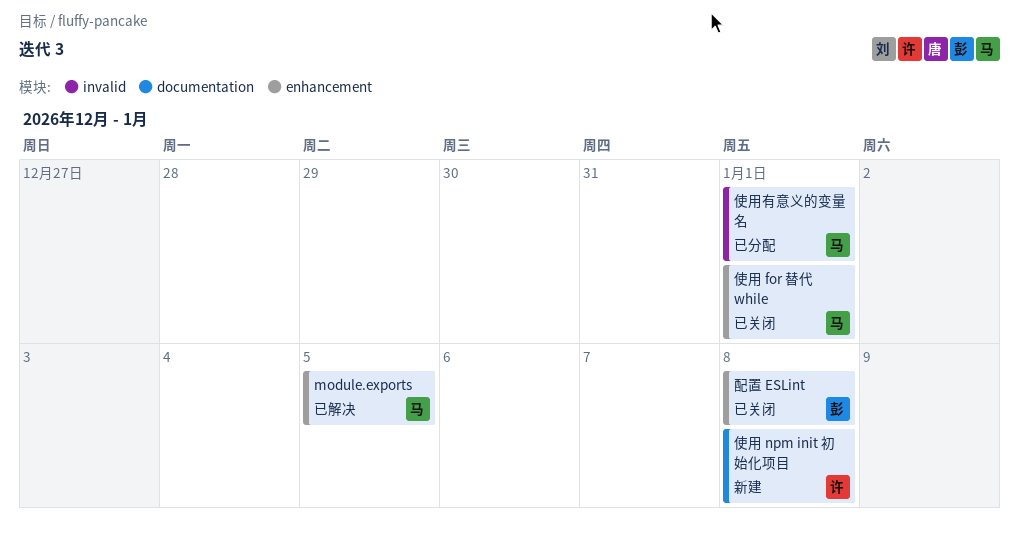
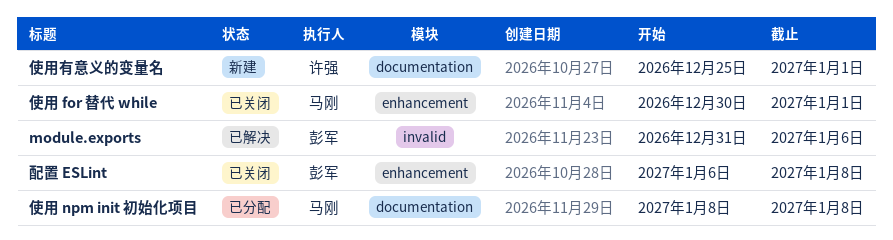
module.exports, owner: 马刚 -> 彭军
module.exports, label: enhancement -> invalid
module.exports, due: Jan 5 -> Jan 6
使用 npm init 初始化项目, status: 新建 -> 已分配
使用 npm init 初始化项目, owner: 许强 -> 马刚
使用有意义的变量名, status: 已分配 -> 新建
使用有意义的变量名, owner: 马刚 -> 许强
使用有意义的变量名, label: invalid -> documentation

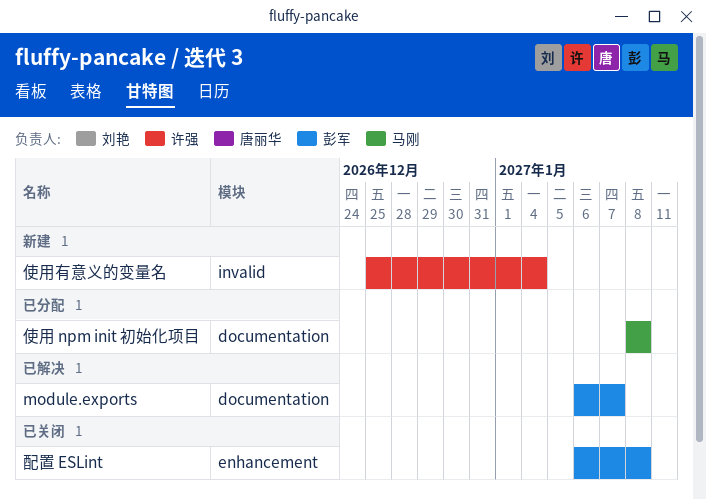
module.exports, label: invalid -> documentation
module.exports, start: Dec 31 -> Jan 6
module.exports, due: Jan 6 -> Jan 7
使用 for 替代 while: present -> none
使用有意义的变量名, label: documentation -> invalid
使用有意义的变量名, due: Jan 1 -> Jan 4

